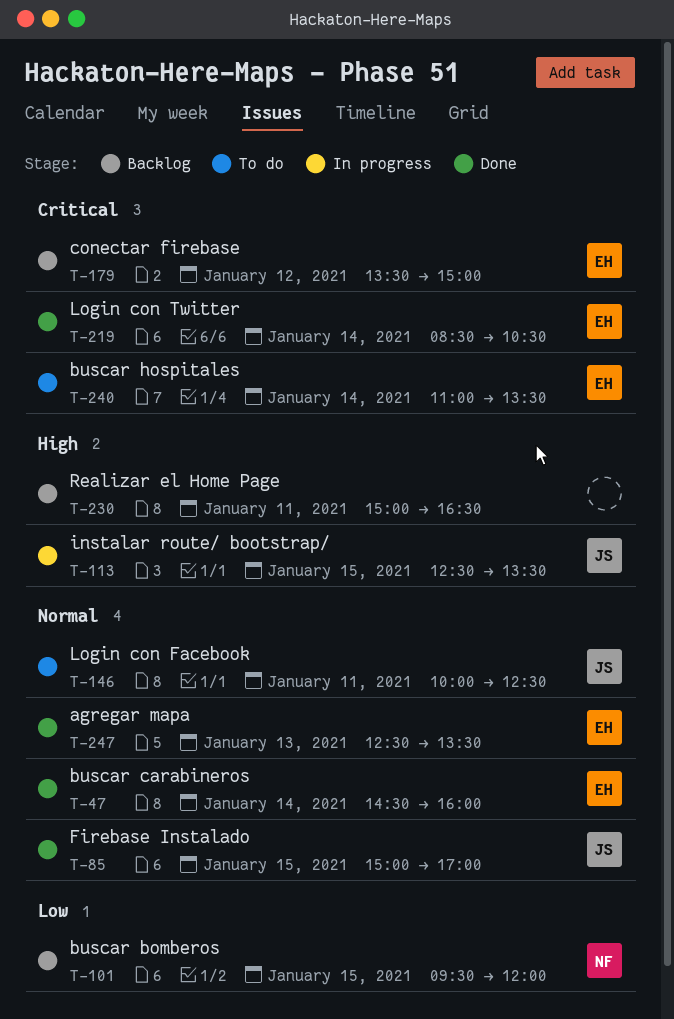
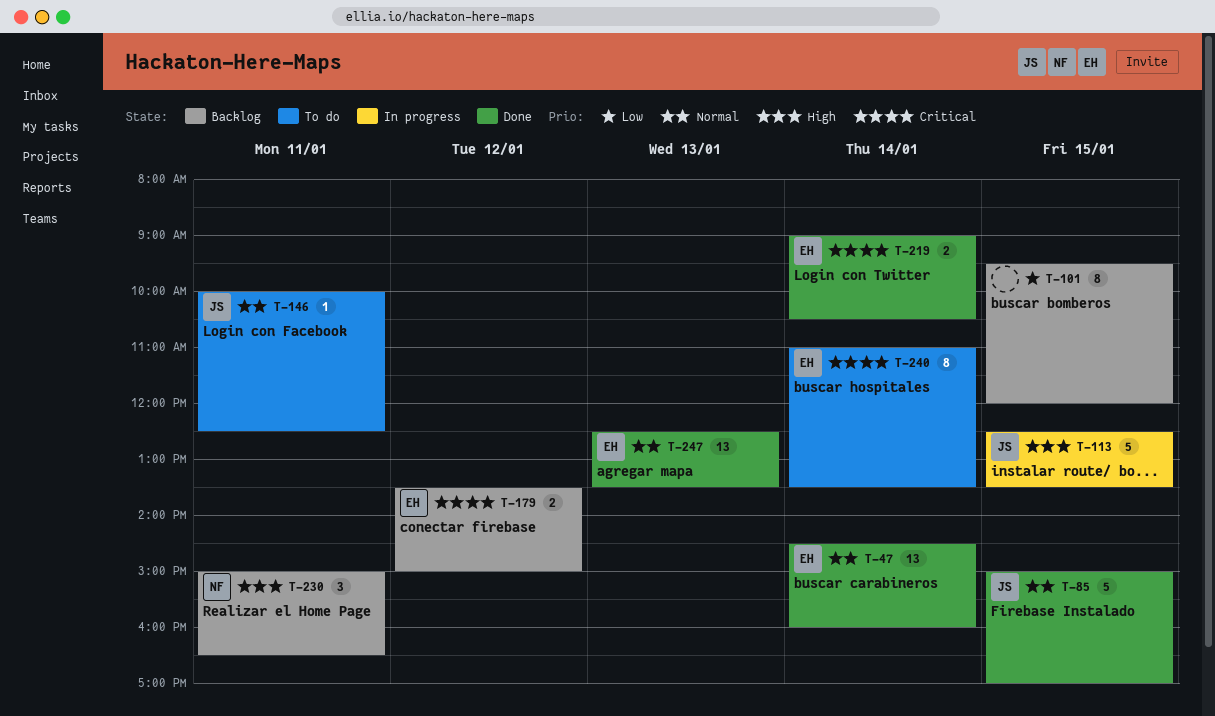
T-101, owner: NF -> none
T-219, begins: 08:30 -> 09:00
T-230, owner: none -> NF

